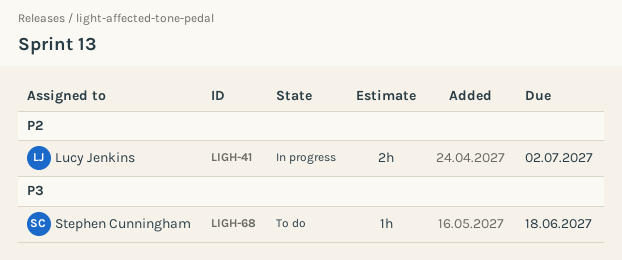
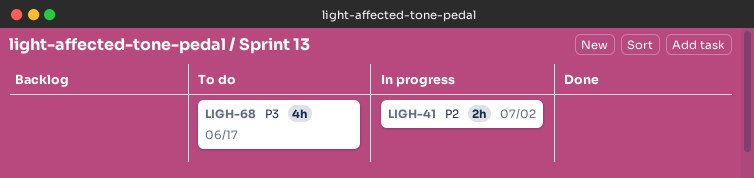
LIGH-68, estimate: 1h -> 4h
LIGH-68, due: Jun 18 -> Jun 17

